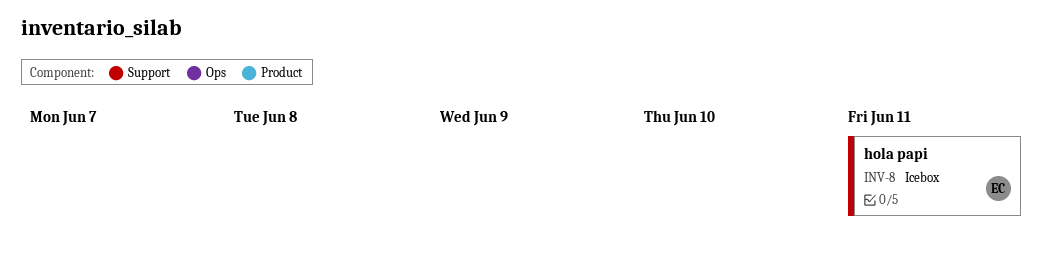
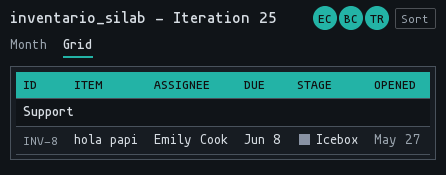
INV-8, due: Jun 11 -> Jun 8

